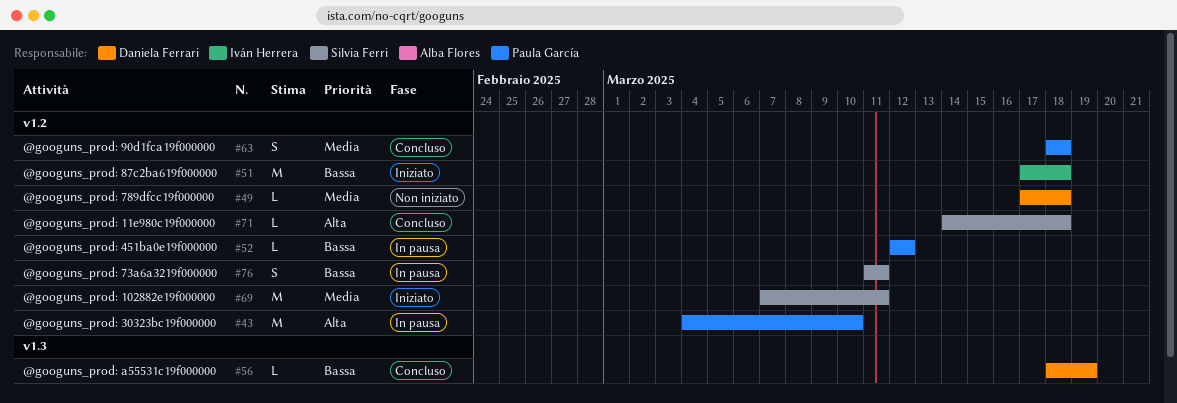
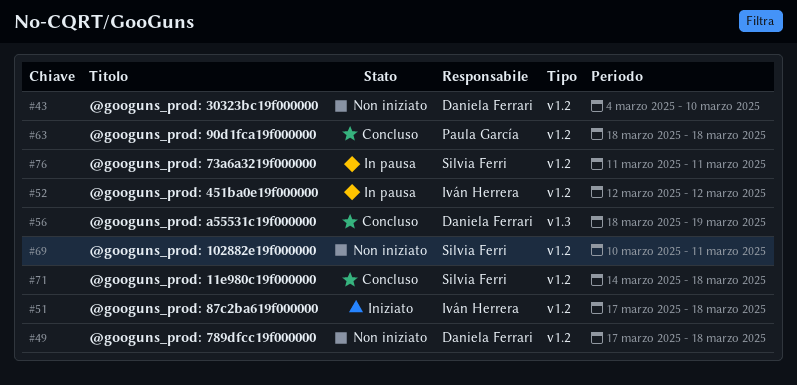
#43, status: In pausa -> Non iniziato
#43, owner: Paula García -> Daniela Ferrari
#52, owner: Paula García -> Iván Herrera
#69, status: Iniziato -> Non iniziato
#69, start: Mar 7 -> Mar 10

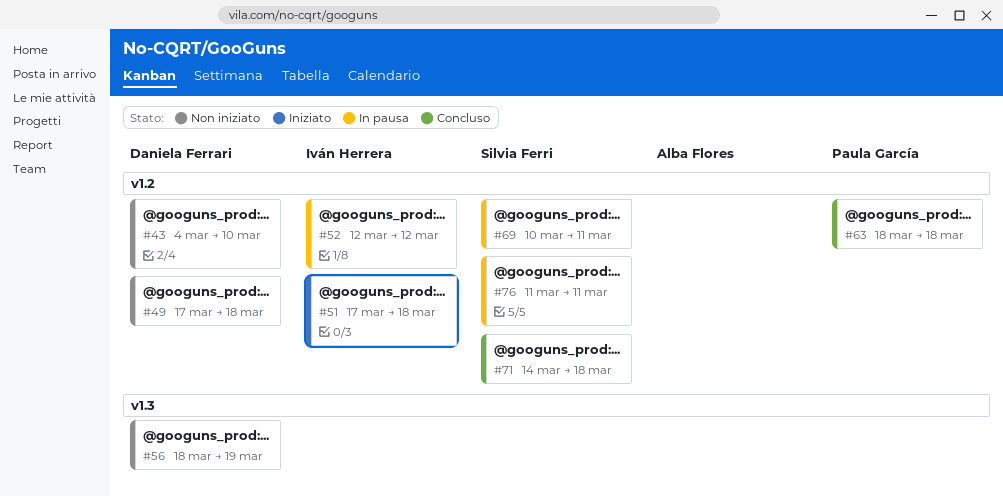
#56, status: Concluso -> Non iniziato
#69, status: Non iniziato -> In pausa

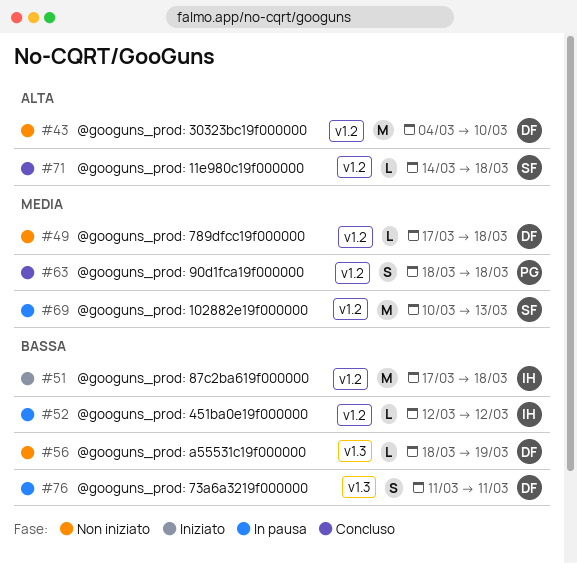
#69, due: Mar 11 -> Mar 13
#76, owner: Silvia Ferri -> Daniela Ferrari
#76, label: v1.2 -> v1.3

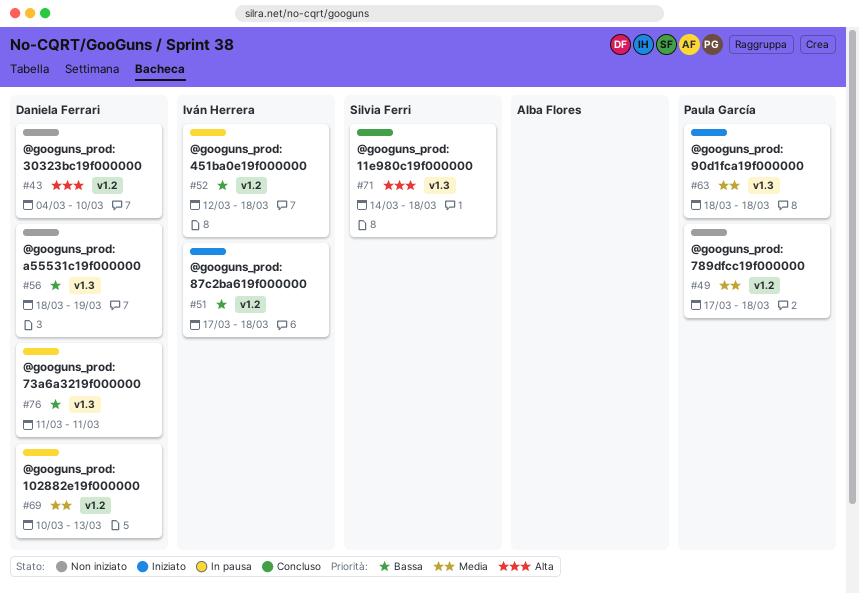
#49, owner: Daniela Ferrari -> Paula García
#52, due: Mar 12 -> Mar 18
#63, status: Concluso -> Iniziato
#63, label: v1.2 -> v1.3
#69, owner: Silvia Ferri -> Daniela Ferrari
#71, label: v1.2 -> v1.3

